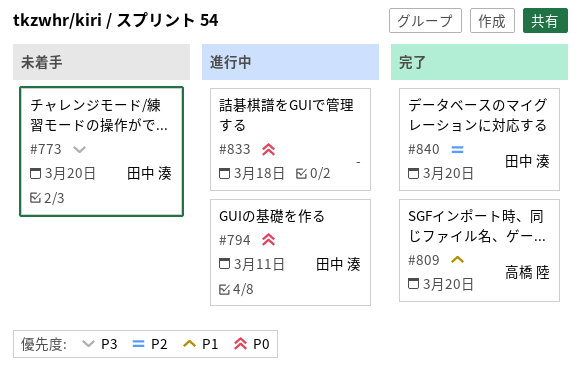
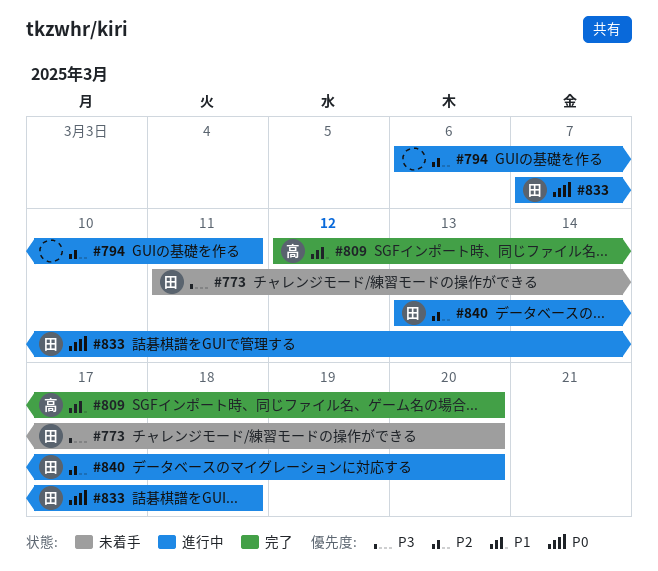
#794, owner: 田中 湊 -> none
#794, priority: P0 -> P2
#833, owner: none -> 田中 湊
#840, status: 完了 -> 進行中

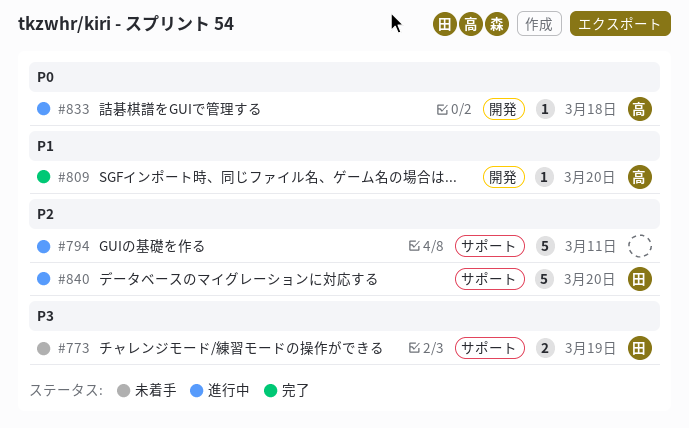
#773, due: Mar 20 -> Mar 19
#833, owner: 田 -> 高

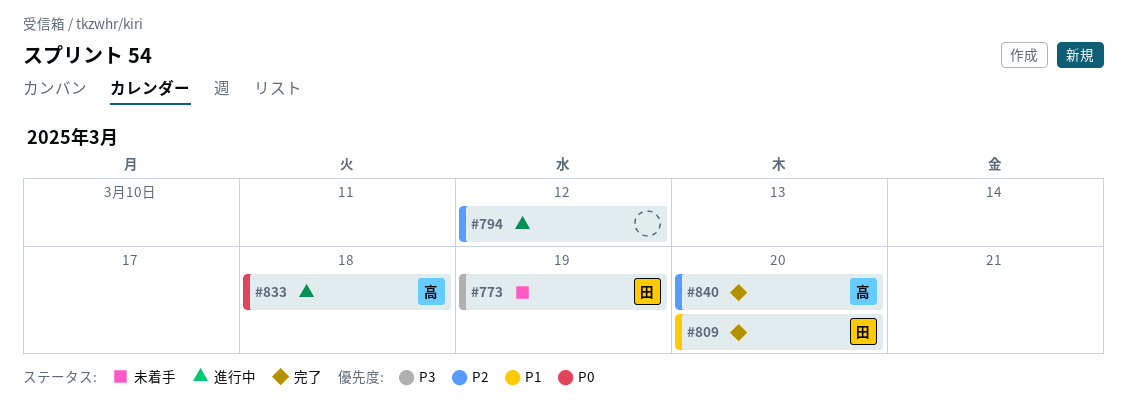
#794, due: Mar 11 -> Mar 12
#809, owner: 高 -> 田
#840, status: 進行中 -> 完了
#840, owner: 田 -> 高

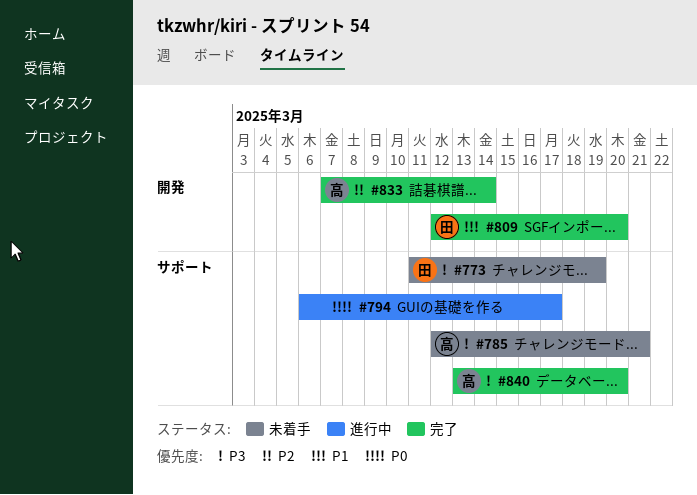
#785: none -> present
#794, priority: P2 -> P0
#794, due: Mar 12 -> Mar 17
#833, status: 進行中 -> 完了
#833, priority: P0 -> P2
#833, due: Mar 18 -> Mar 14
#840, priority: P2 -> P3

